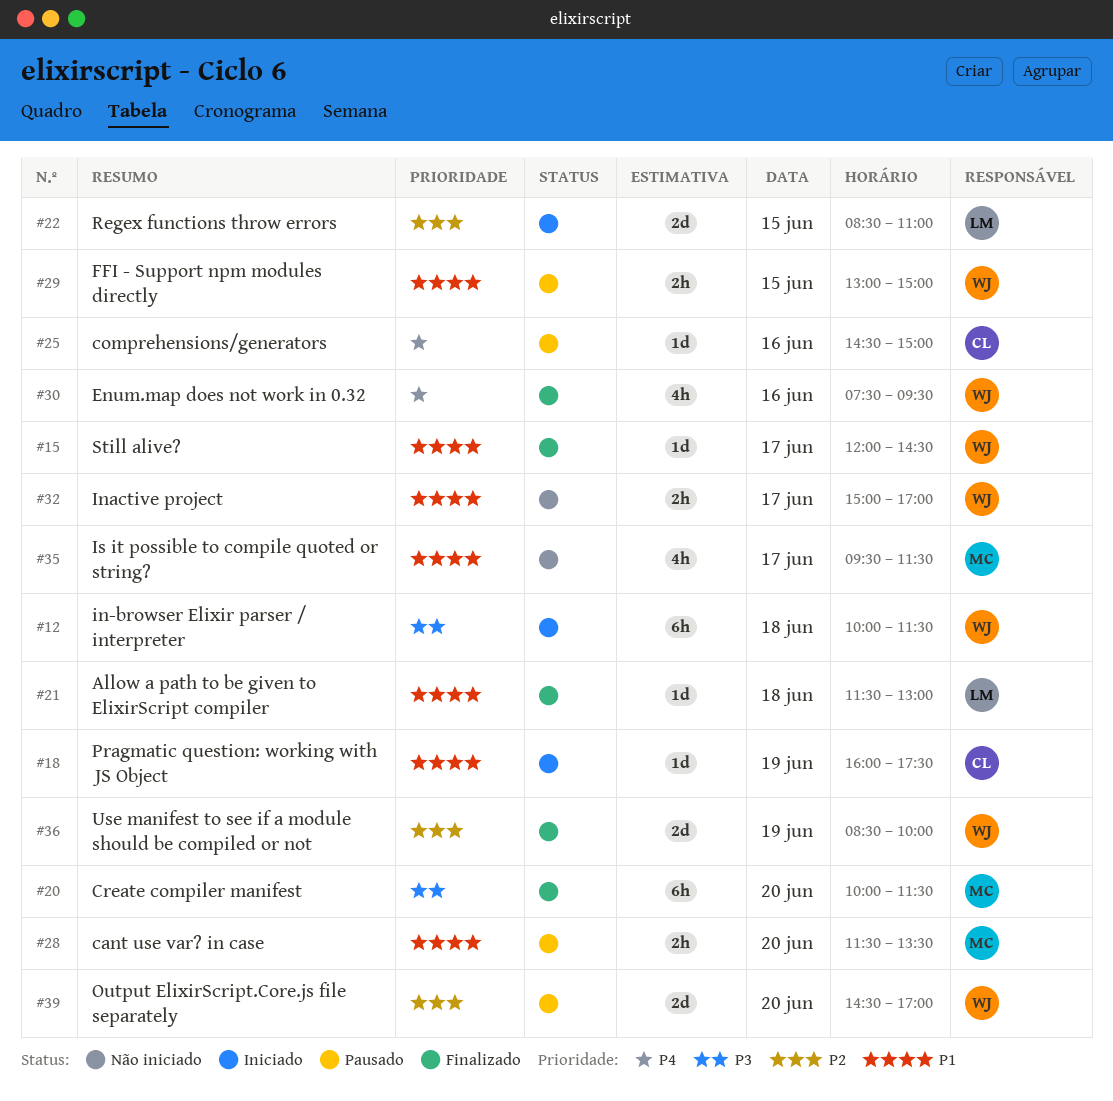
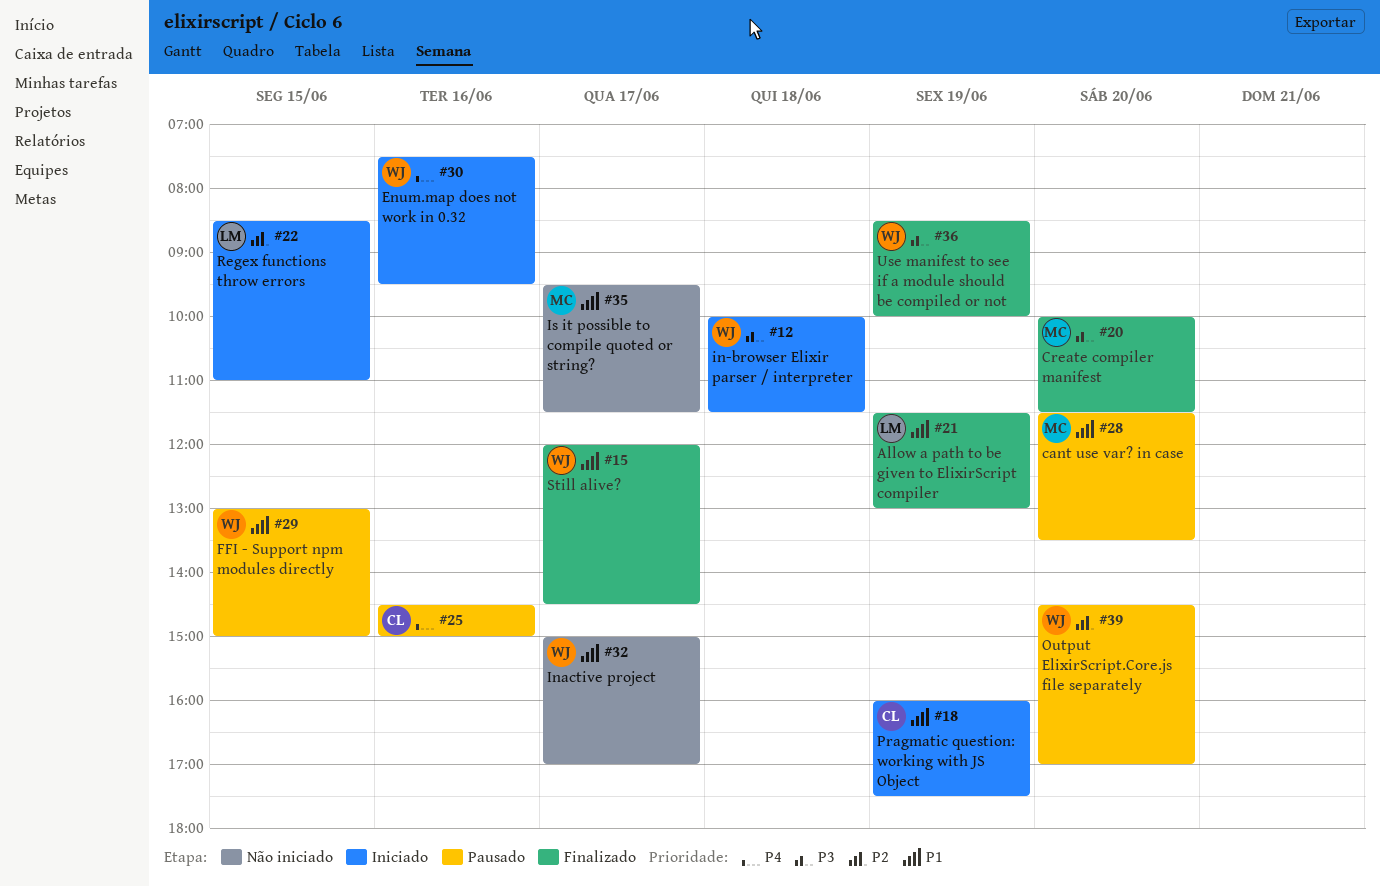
#21, day: Jun 18 -> Jun 19
#30, status: Finalizado -> Iniciado
#36, priority: P2 -> P3

